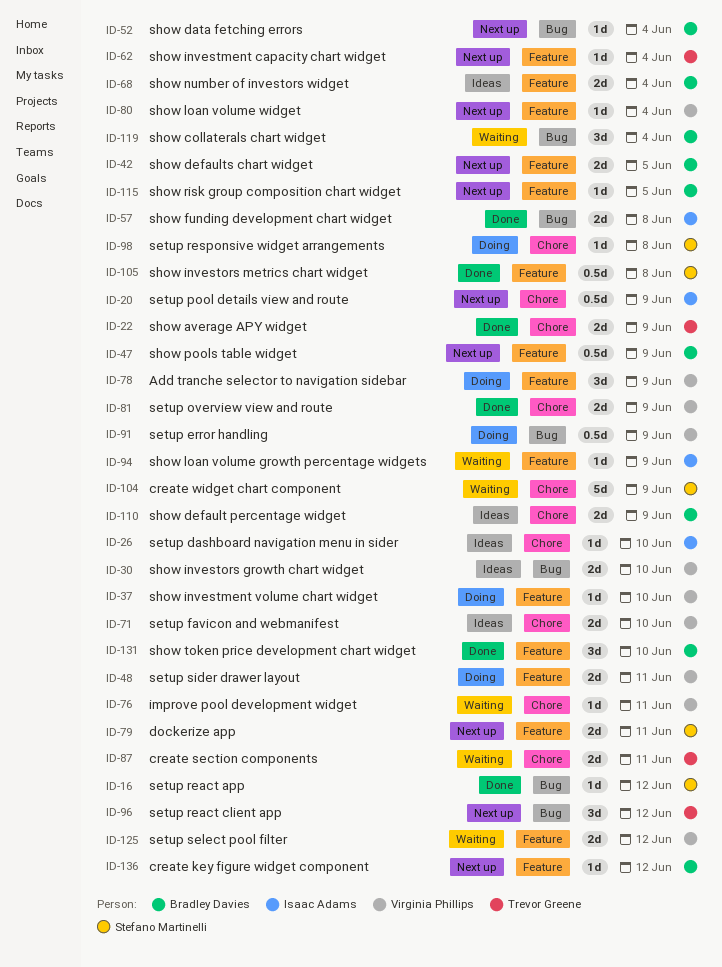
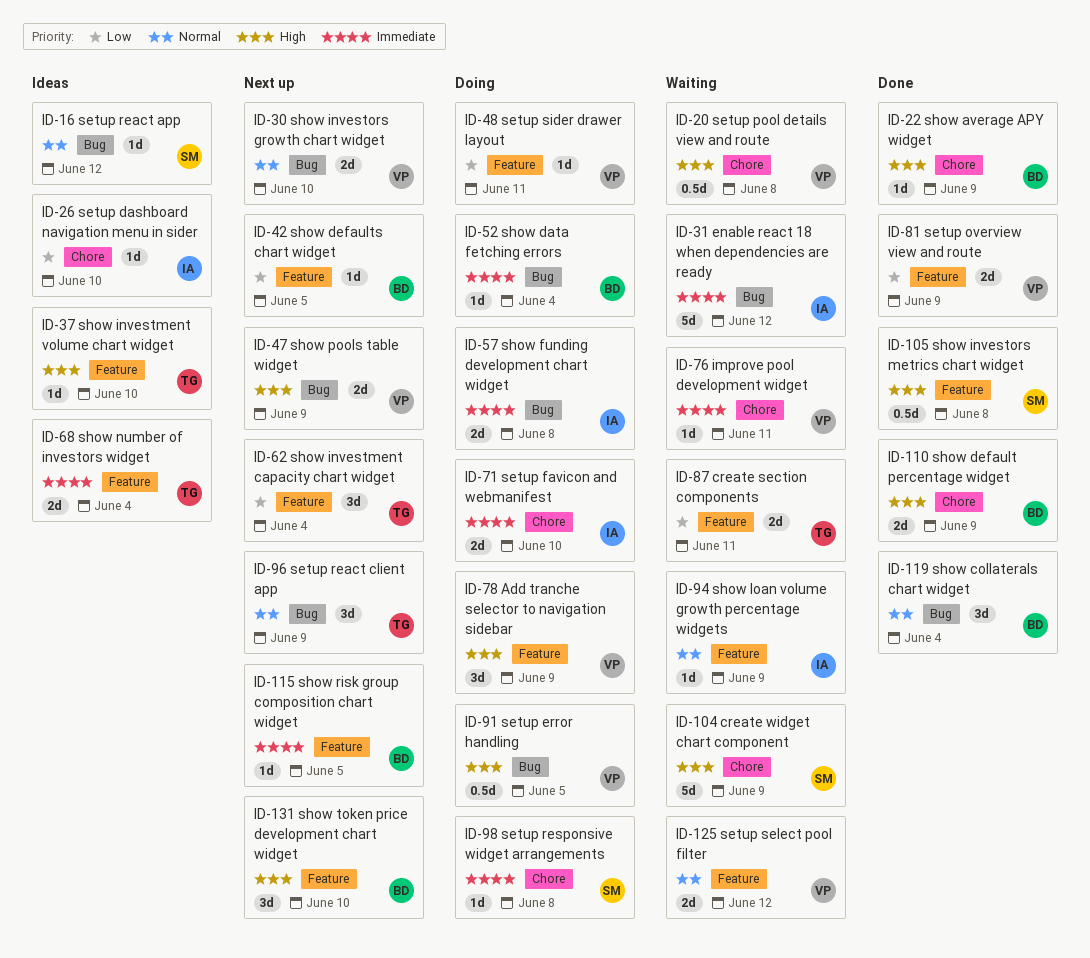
ID-16, status: Done -> Ideas
ID-20, status: Next up -> Waiting
ID-20, owner: Isaac Adams -> Virginia Phillips
ID-20, due: Jun 9 -> Jun 8
ID-22, owner: Trevor Greene -> Bradley Davies
ID-22, estimate: 2d -> 1d
ID-30, status: Ideas -> Next up
ID-31: none -> present
ID-37, status: Doing -> Ideas
ID-37, owner: Virginia Phillips -> Trevor Greene
ID-42, estimate: 2d -> 1d
ID-47, owner: Bradley Davies -> Virginia Phillips
ID-47, label: Feature -> Bug
ID-47, estimate: 0.5d -> 2d
ID-48, estimate: 2d -> 1d
ID-52, status: Next up -> Doing
ID-57, status: Done -> Doing
ID-62, estimate: 1d -> 3d
ID-68, owner: Bradley Davies -> Trevor Greene
ID-71, status: Ideas -> Doing
ID-71, owner: Virginia Phillips -> Isaac Adams
ID-79: present -> none
ID-80: present -> none
ID-81, label: Chore -> Feature
ID-87, label: Chore -> Feature
ID-91, due: Jun 9 -> Jun 5
ID-96, due: Jun 12 -> Jun 9
ID-110, status: Ideas -> Done
ID-119, status: Waiting -> Done
ID-131, status: Done -> Next up
ID-136: present -> none

